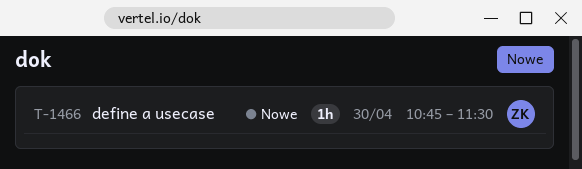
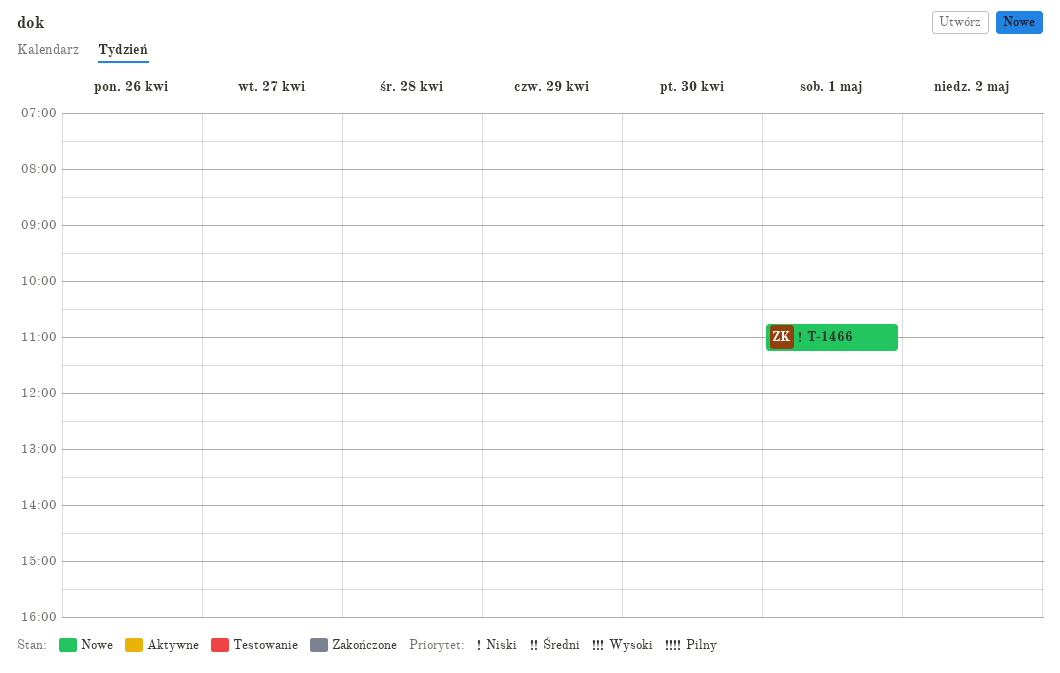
T-1466, day: Apr 30 -> May 1
T-1466, ends: 11:30 -> 11:15

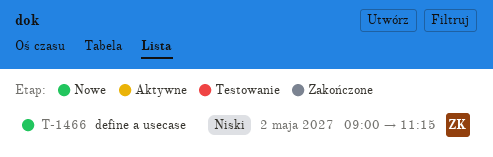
T-1466, day: May 1 -> May 2
T-1466, begins: 10:45 -> 09:00

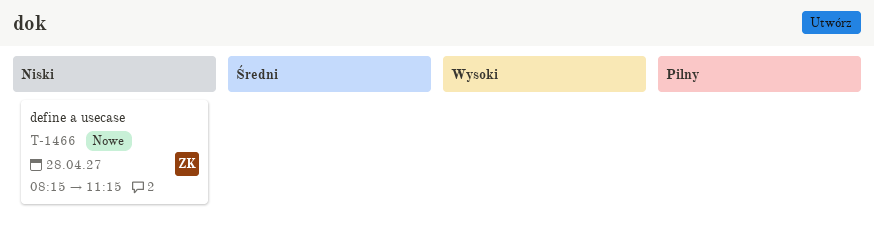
T-1466, day: May 2 -> Apr 28
T-1466, begins: 09:00 -> 08:15

